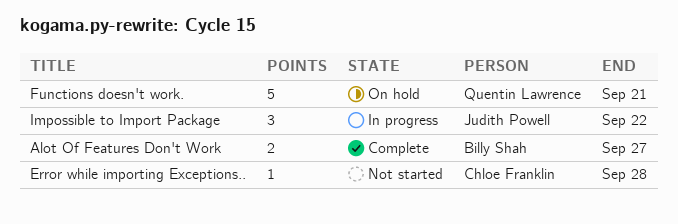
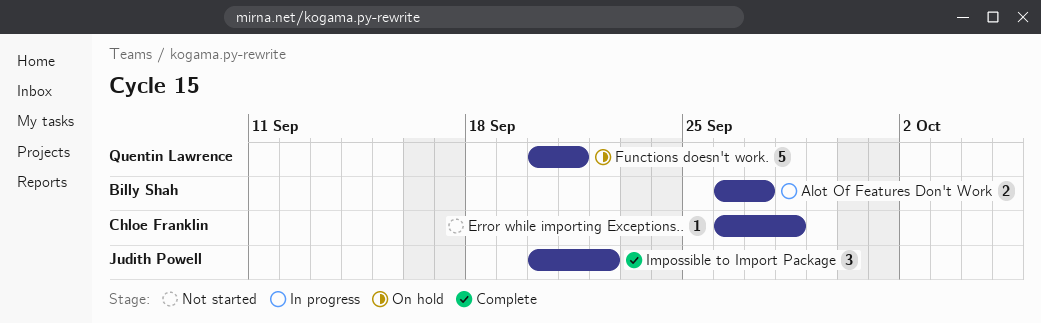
Alot Of Features Don't Work, status: Complete -> In progress
Impossible to Import Package, status: In progress -> Complete

